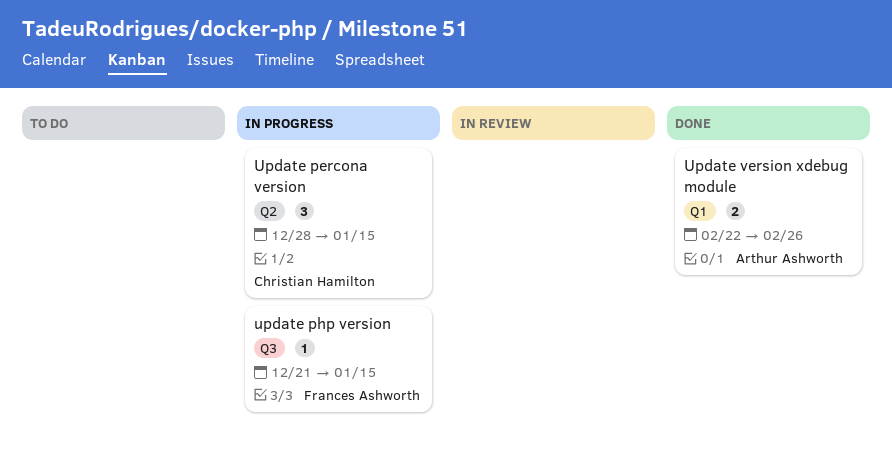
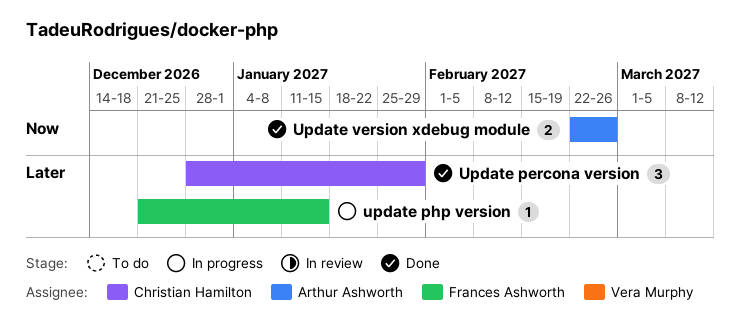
Update percona version, status: In progress -> Done
Update percona version, due: Jan 15 -> Jan 29

